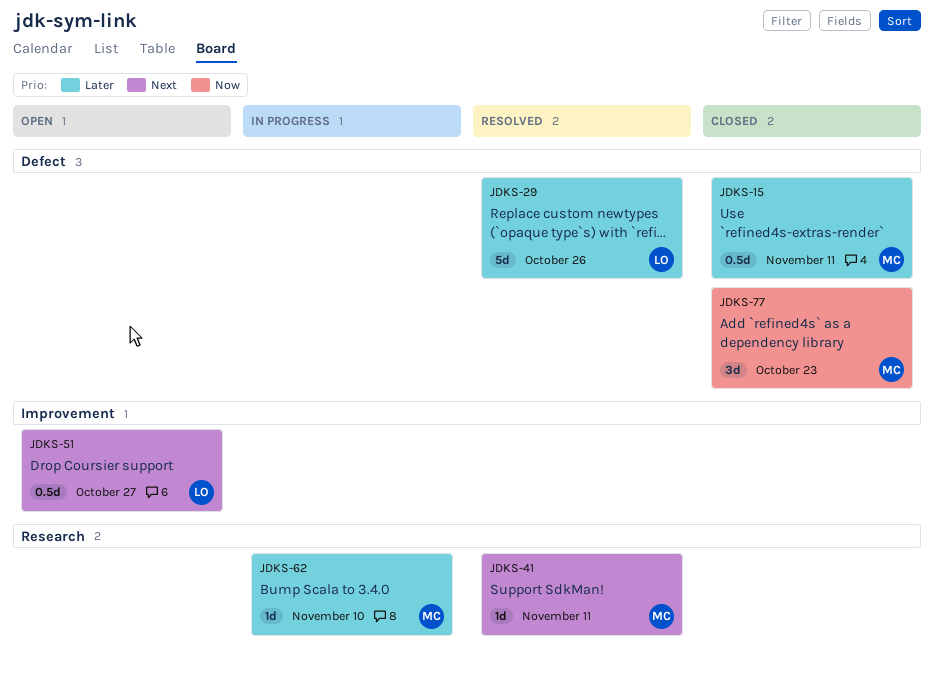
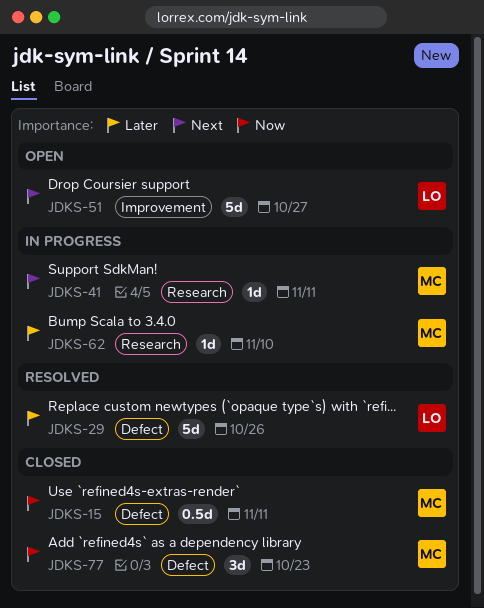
JDKS-15, priority: Later -> Now
JDKS-41, status: Resolved -> In progress
JDKS-51, estimate: 0.5d -> 5d

